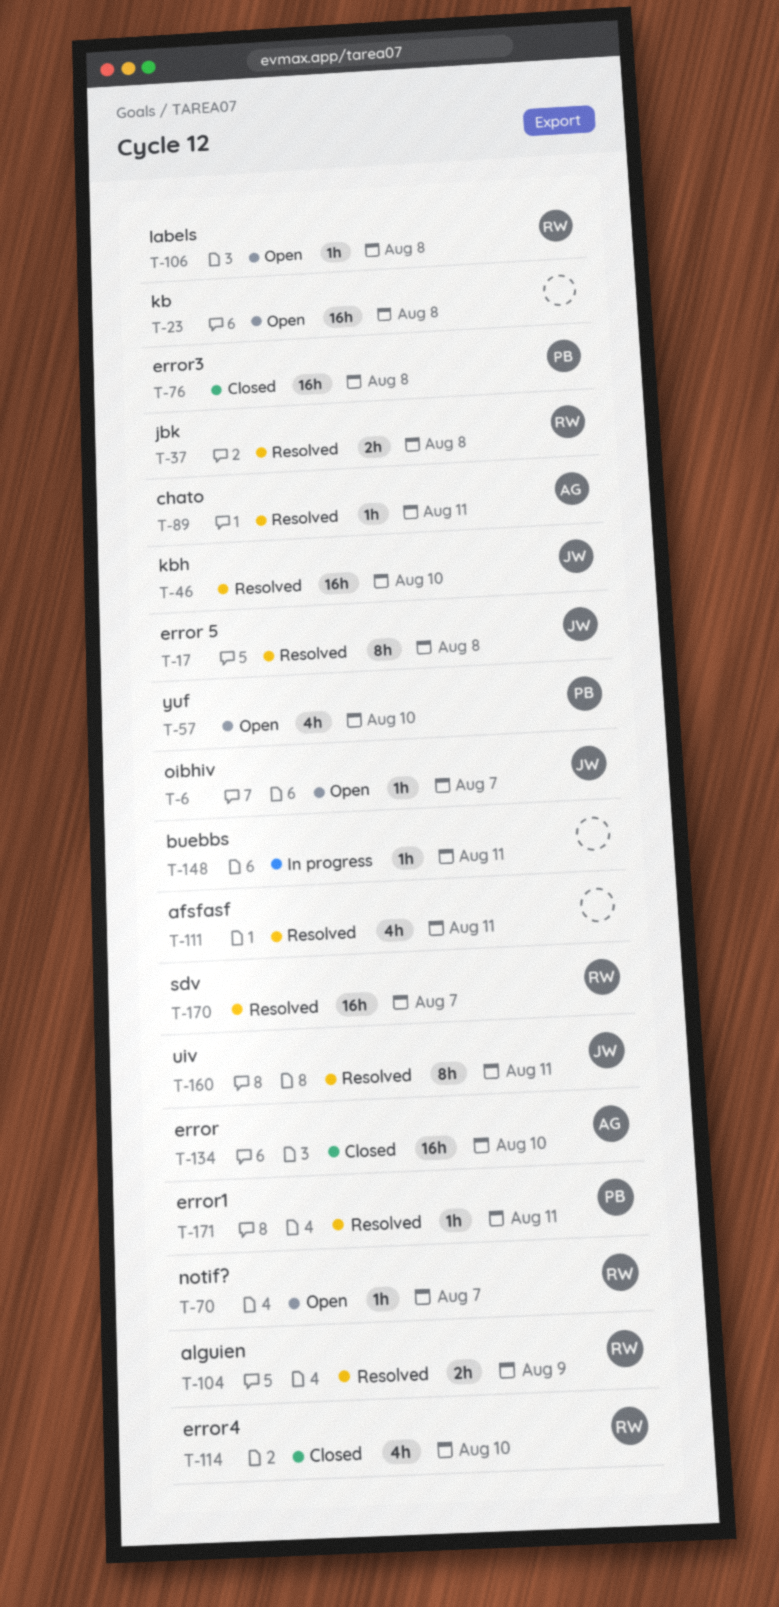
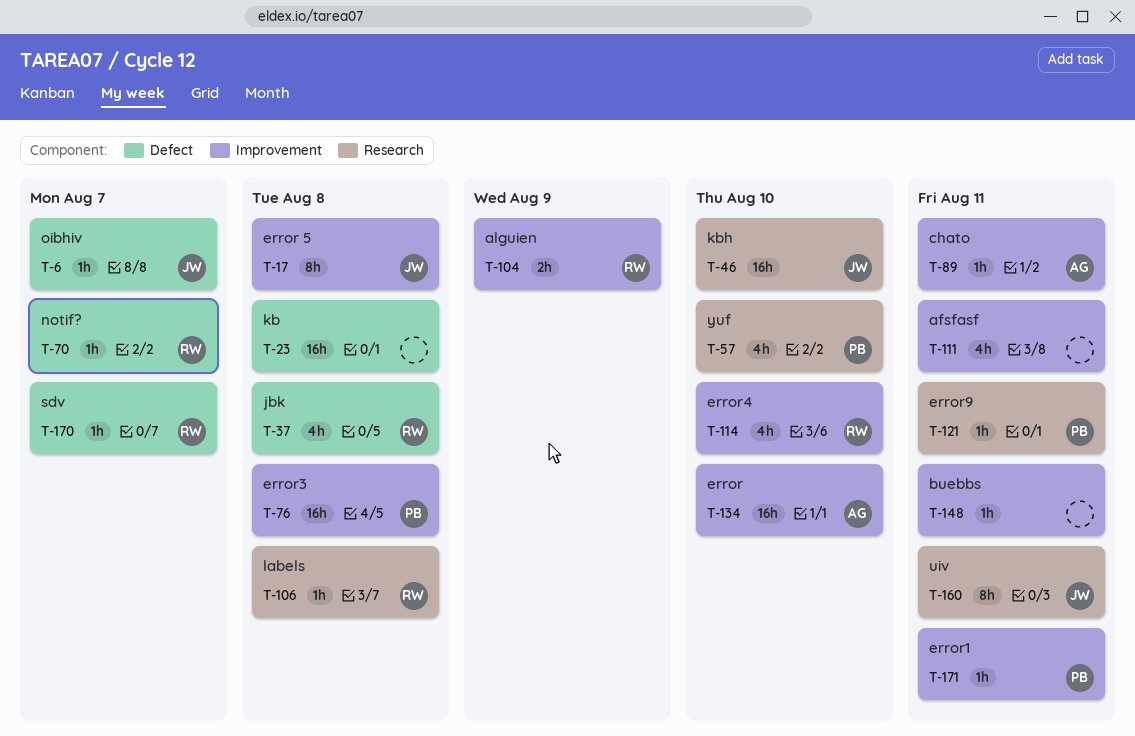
T-37, estimate: 2h -> 4h
T-121: none -> present
T-170, estimate: 16h -> 1h

